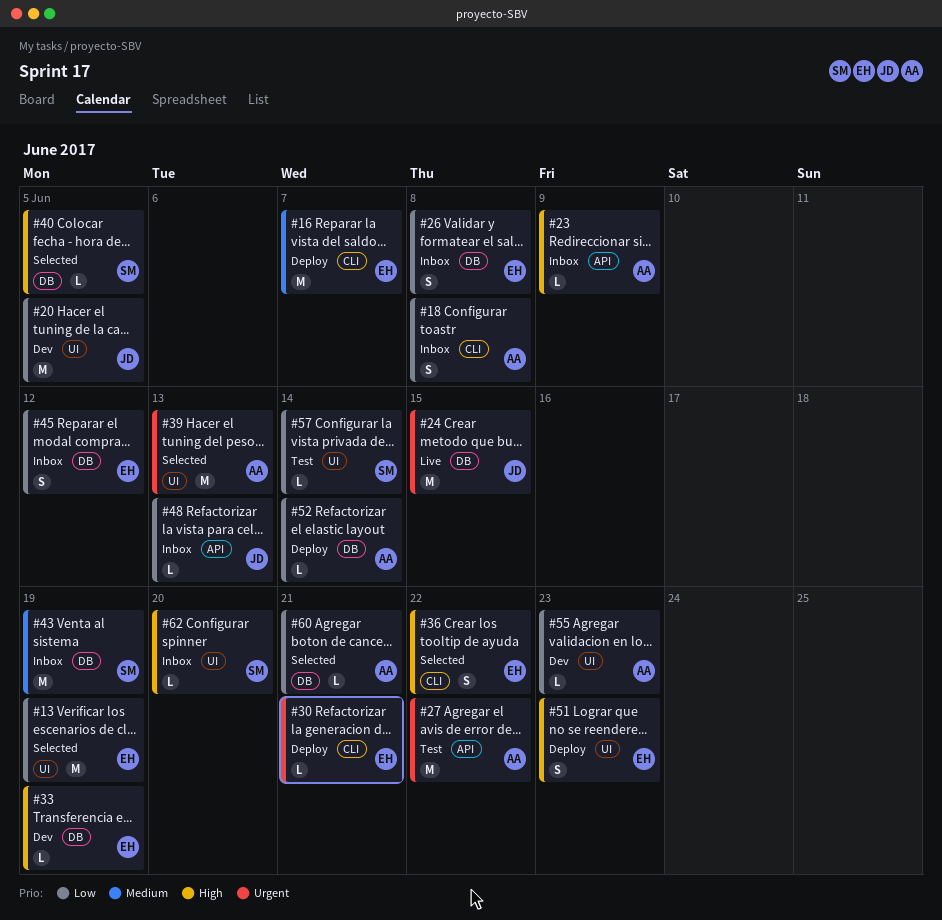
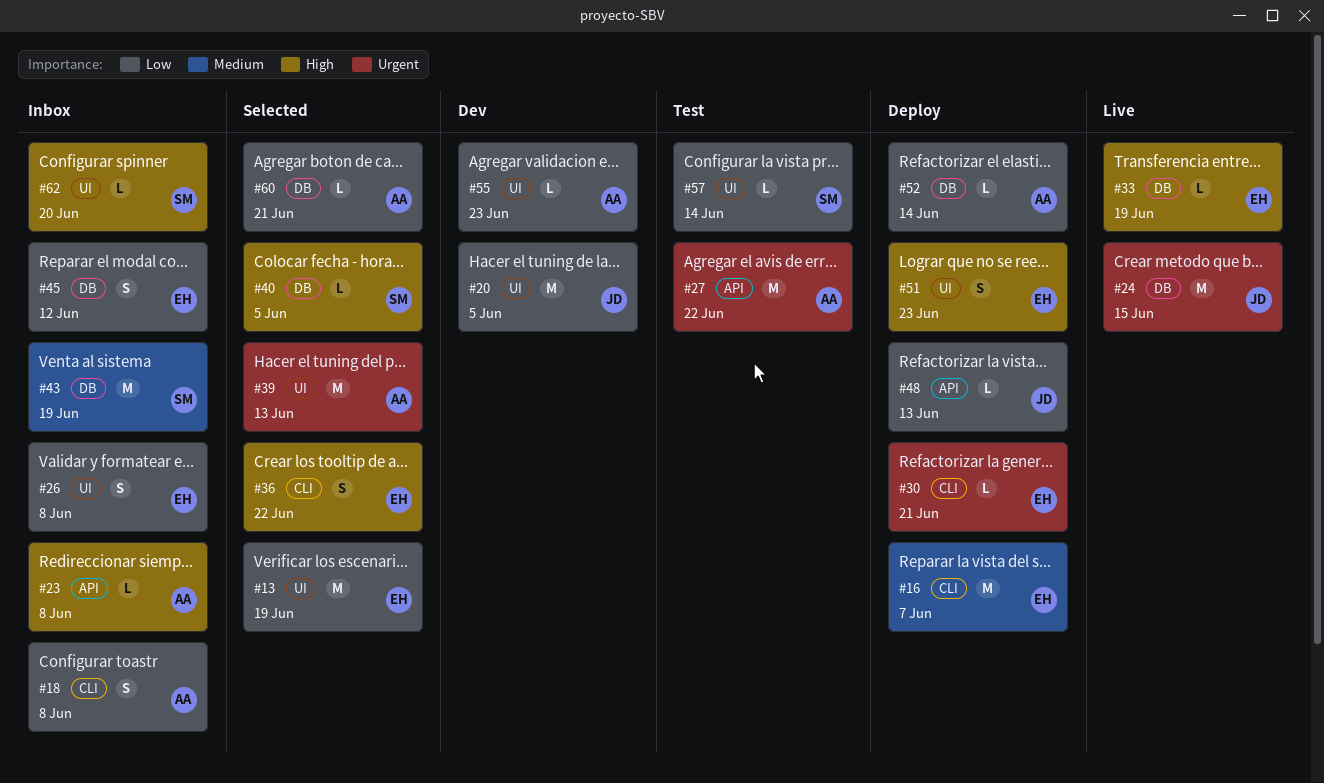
#23, due: Jun 9 -> Jun 8
#26, label: DB -> UI
#33, status: Dev -> Live
#48, status: Inbox -> Deploy

